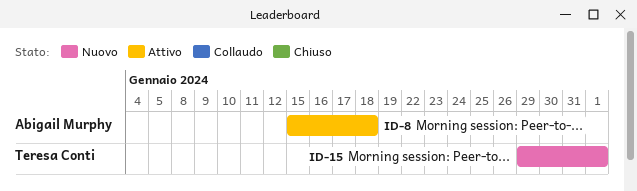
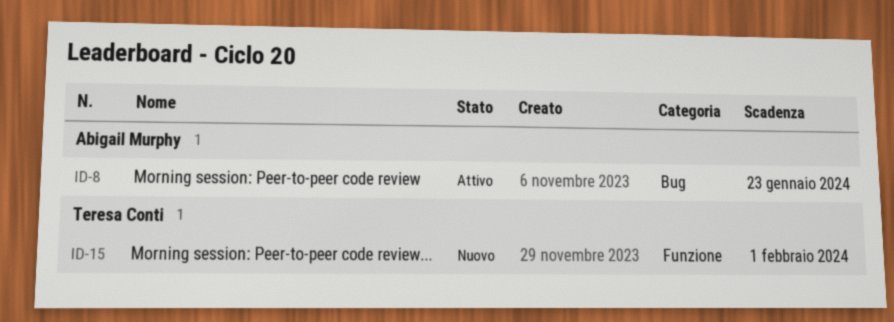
ID-8, due: Jan 18 -> Jan 23

